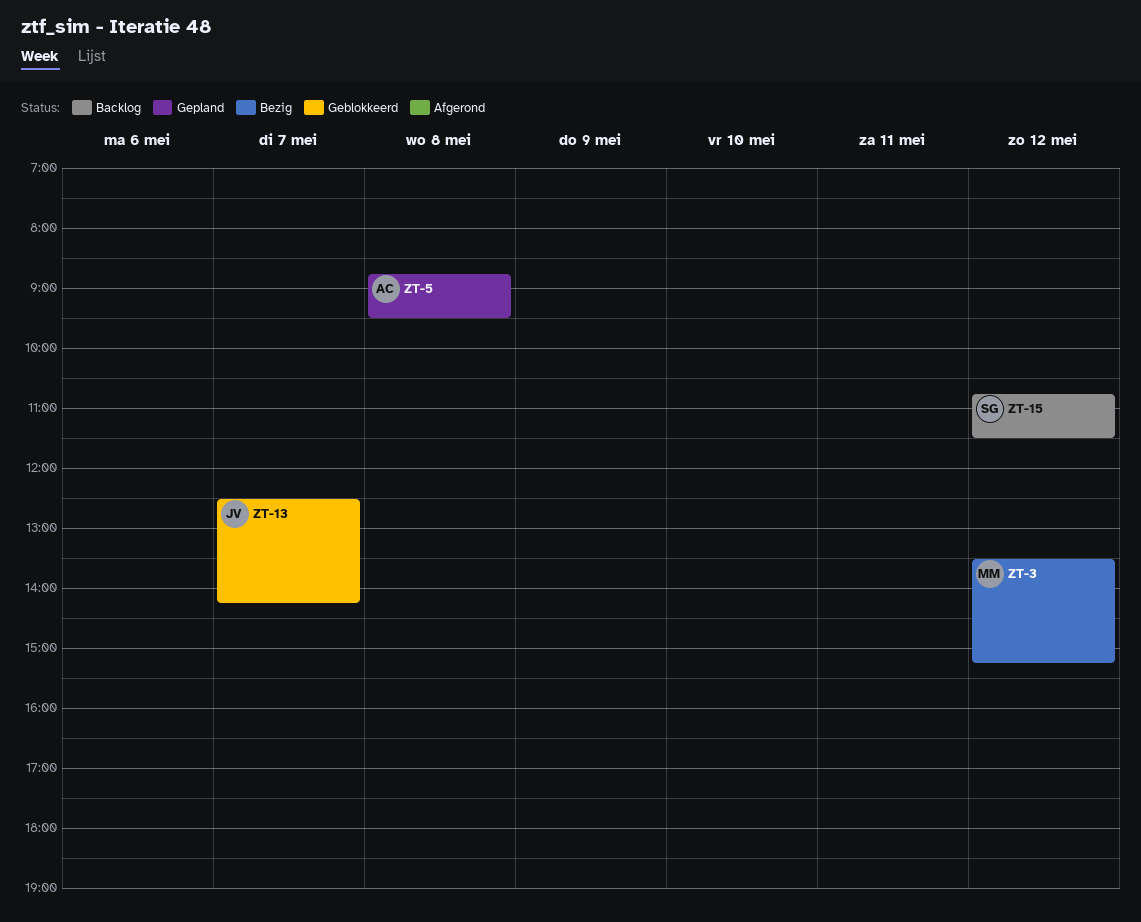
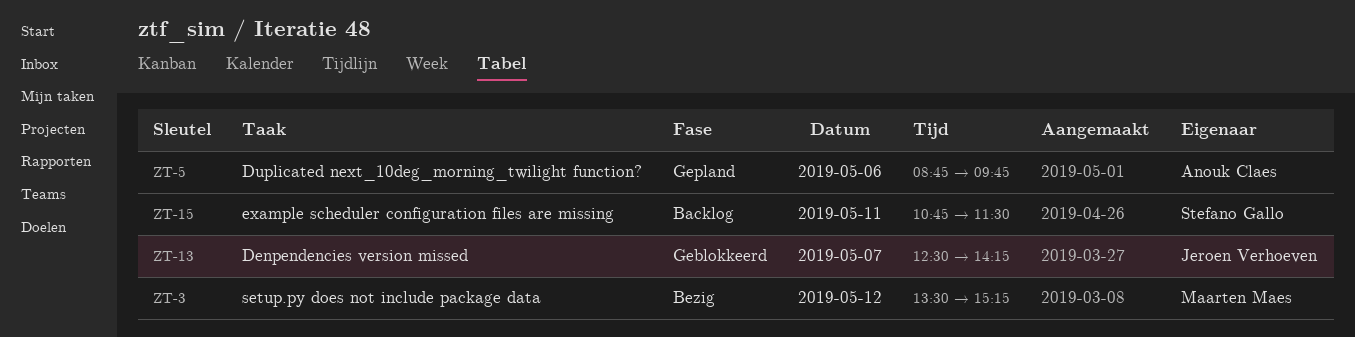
ZT-5, day: May 8 -> May 6
ZT-5, ends: 09:30 -> 09:45
ZT-15, day: May 12 -> May 11

